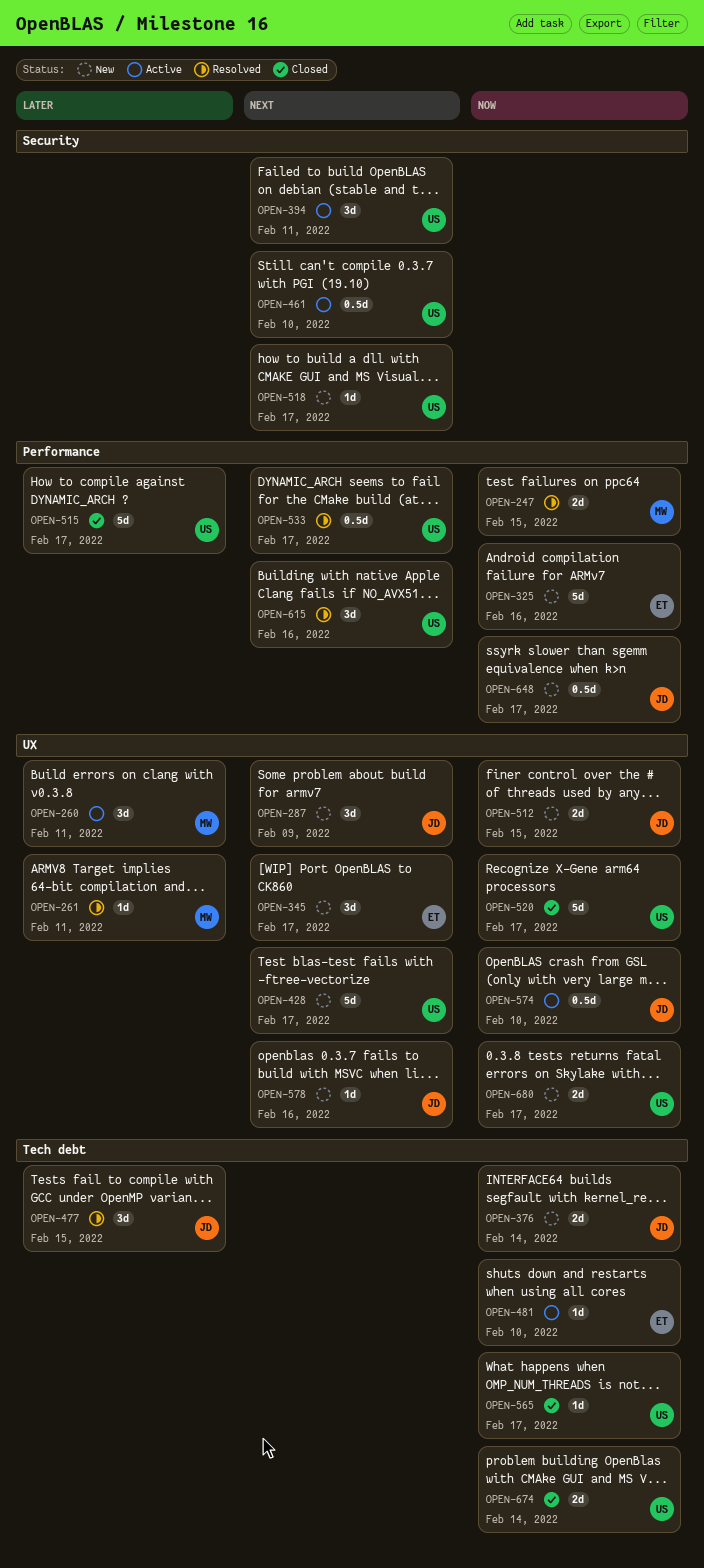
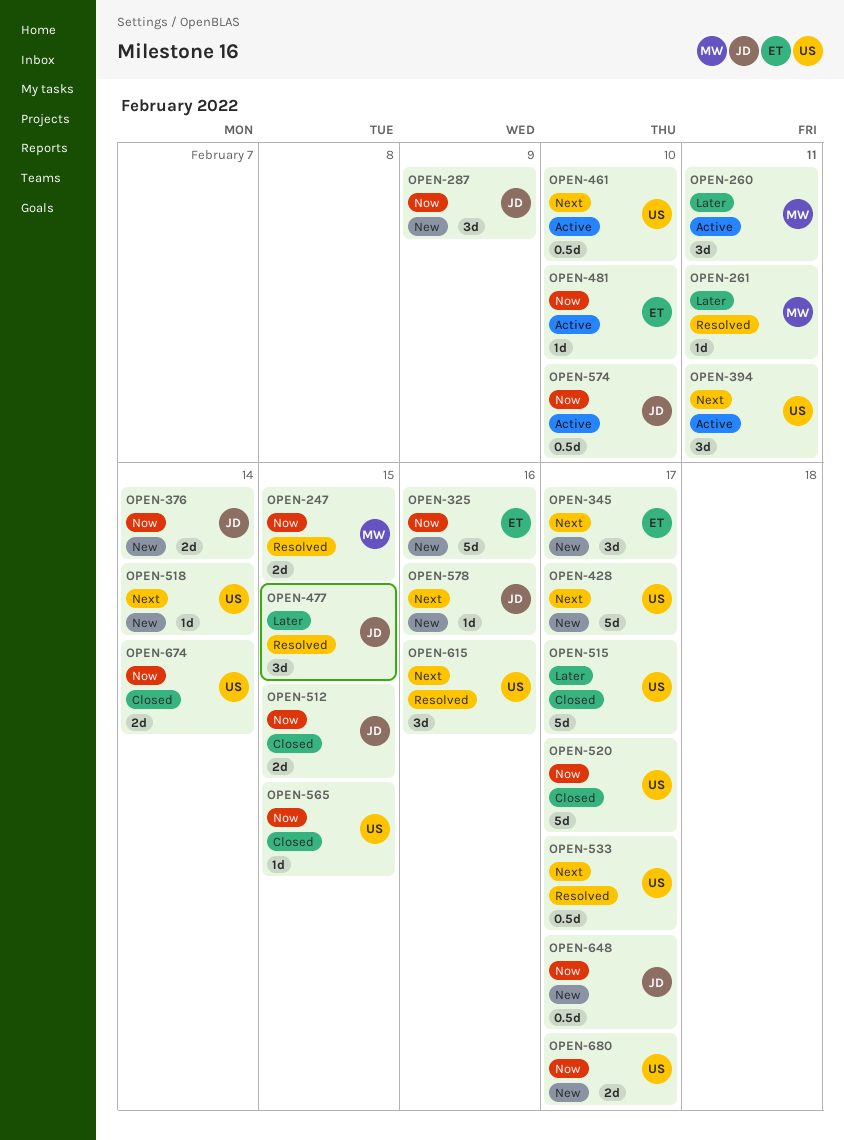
OPEN-287, priority: Next -> Now
OPEN-512, status: New -> Closed
OPEN-518, due: Feb 17 -> Feb 14
OPEN-565, due: Feb 17 -> Feb 15

